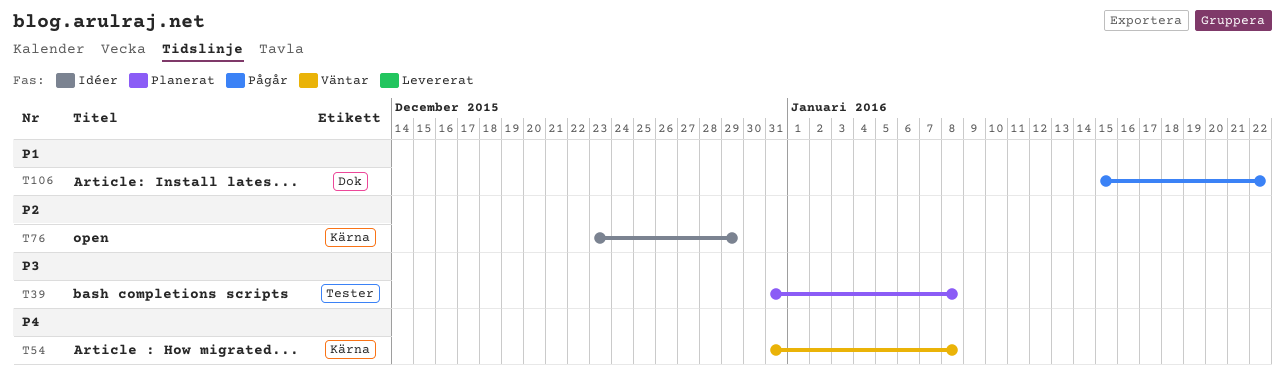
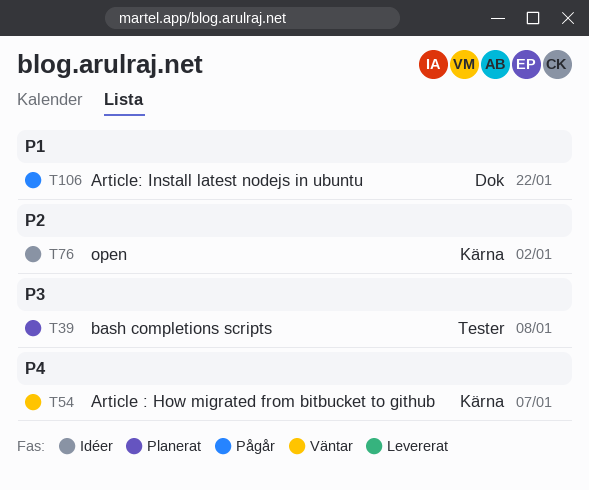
T54, due: Jan 8 -> Jan 7
T76, due: Dec 29 -> Jan 2

